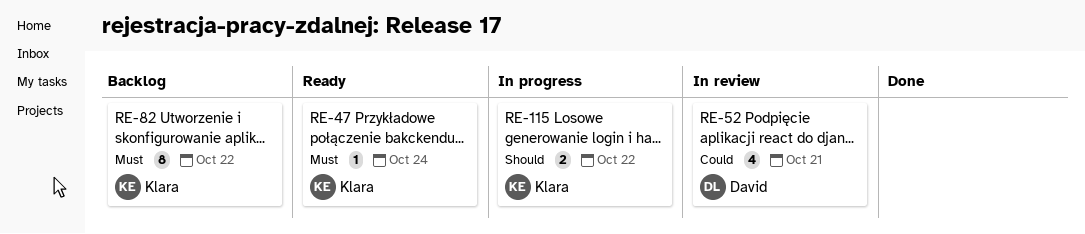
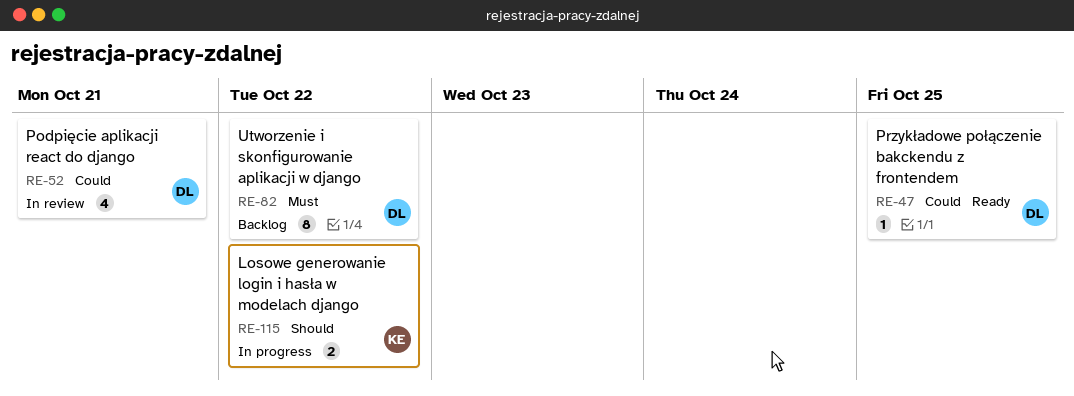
RE-47, owner: Klara -> David
RE-47, priority: Must -> Could
RE-47, due: Oct 24 -> Oct 25
RE-82, owner: Klara -> David

